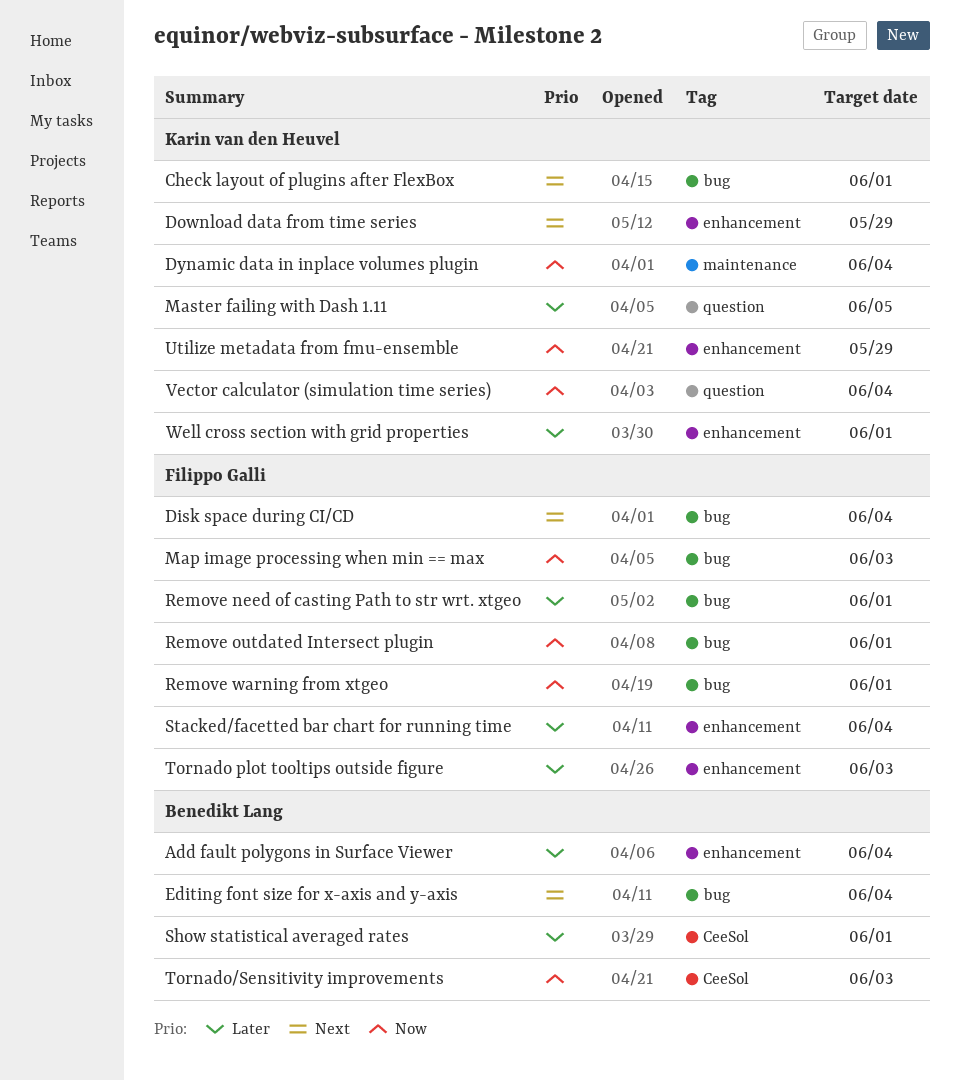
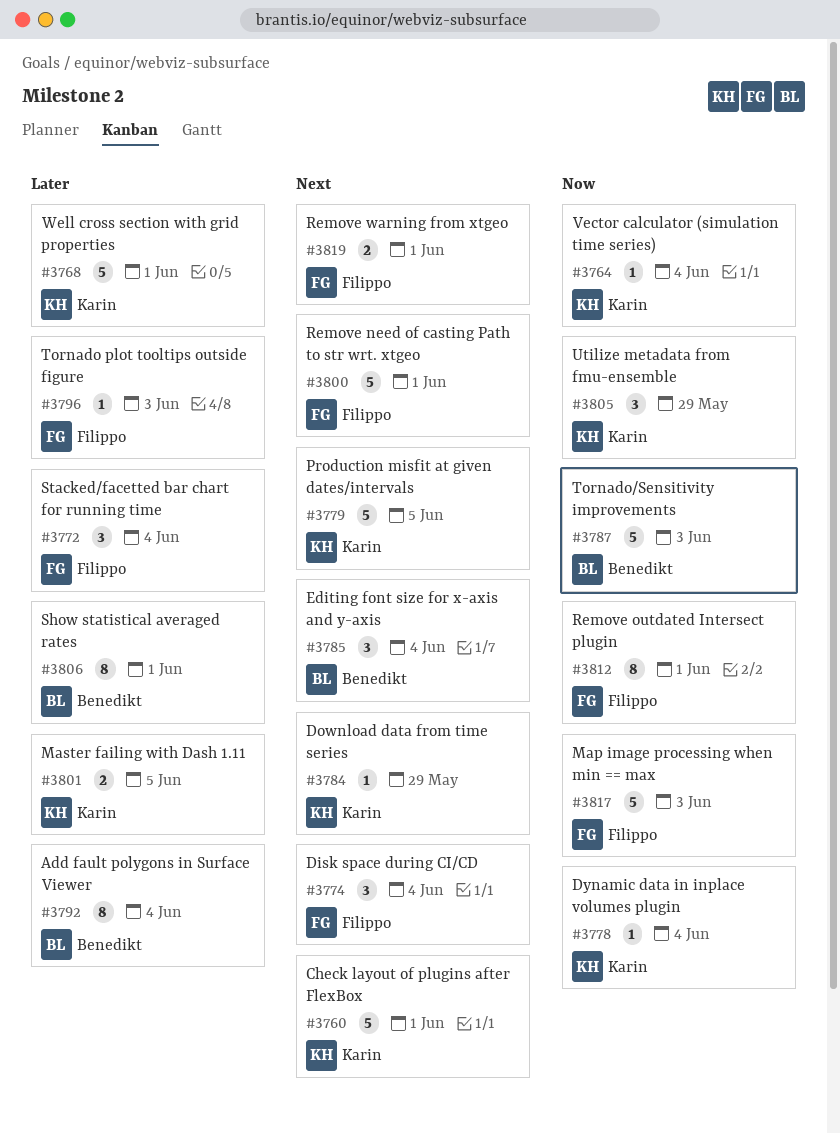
Production misfit at given dates/intervals: none -> present
Remove need of casting Path to str wrt. xtgeo, priority: Later -> Next
Remove warning from xtgeo, priority: Now -> Next

